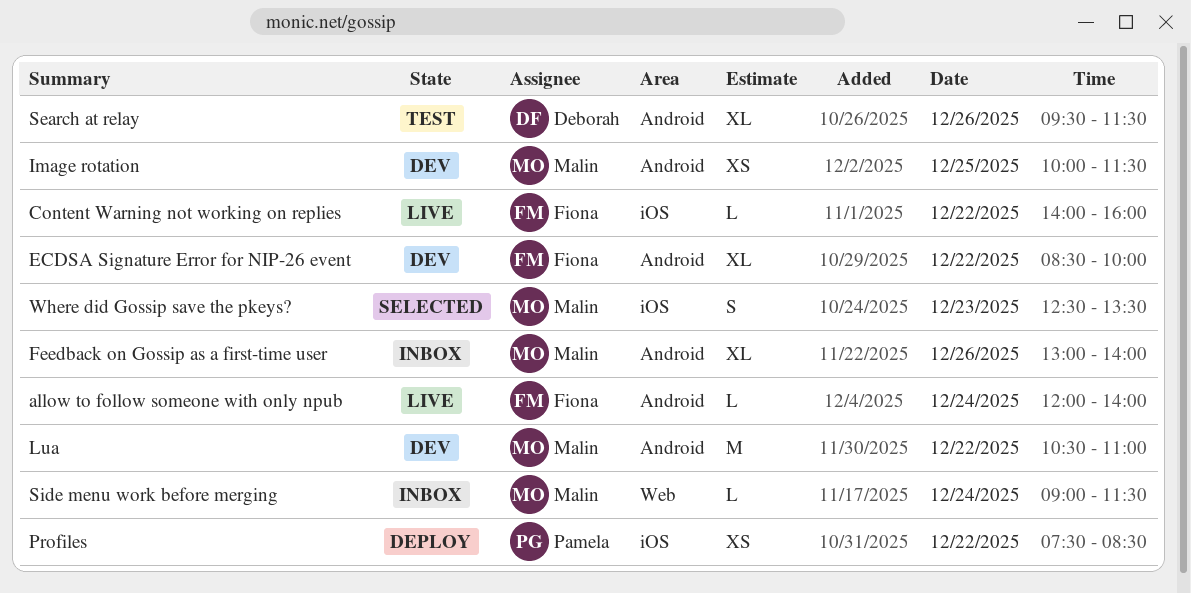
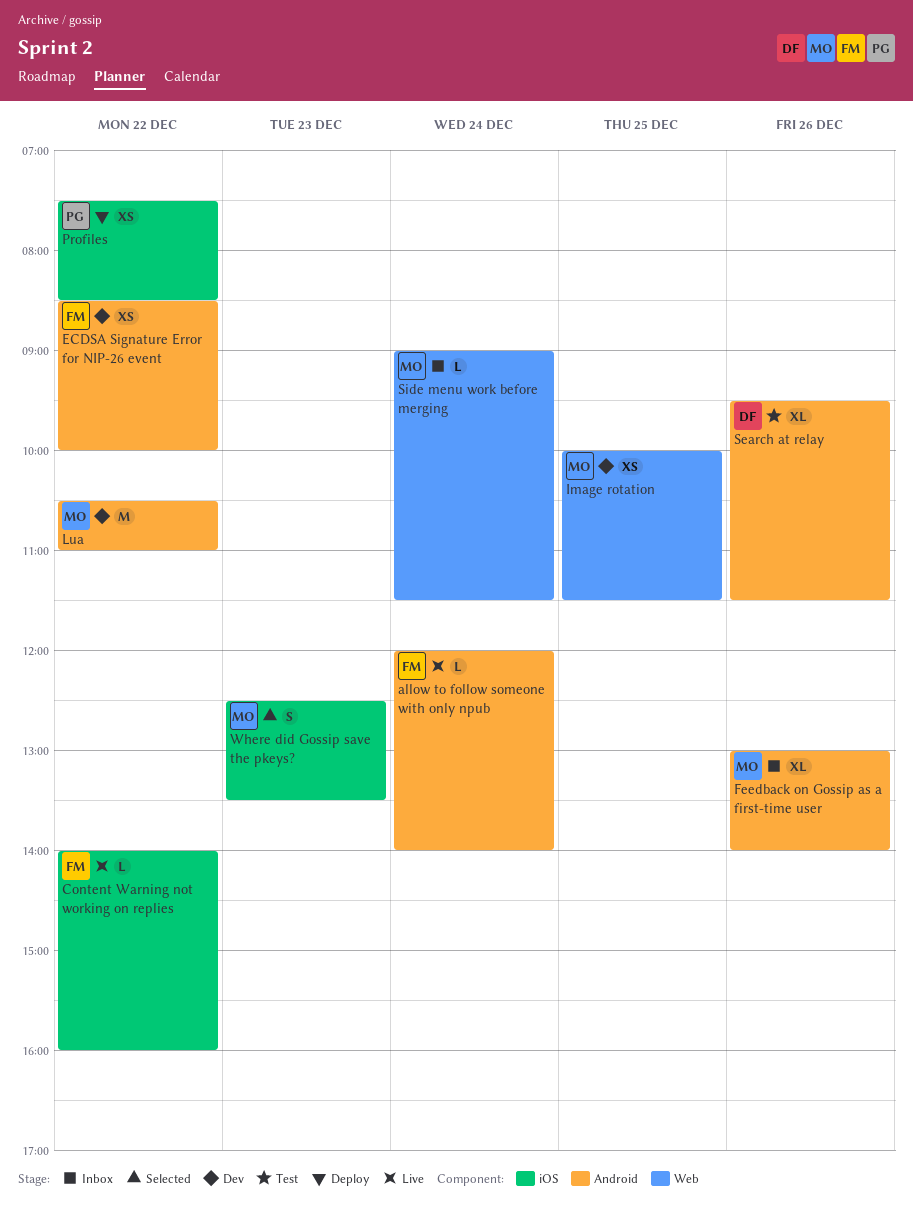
ECDSA Signature Error for NIP-26 event, estimate: XL -> XS
Image rotation, label: Android -> Web

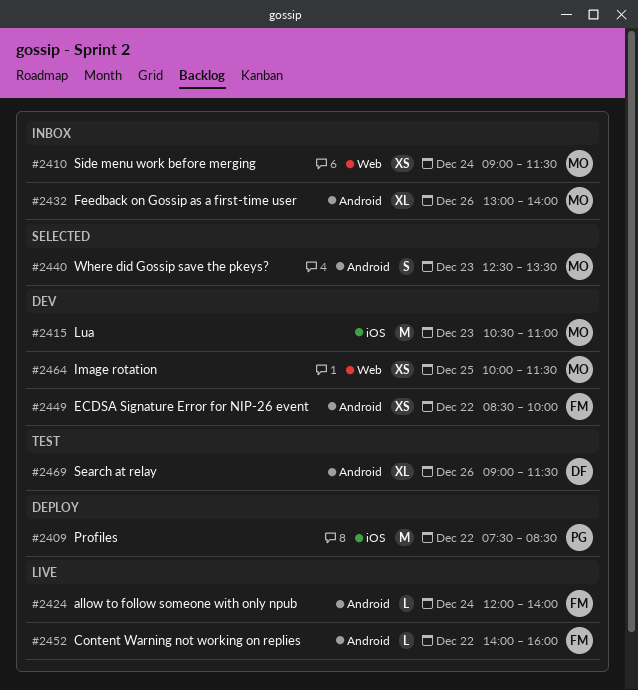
Content Warning not working on replies, label: iOS -> Android
Lua, label: Android -> iOS
Lua, day: Dec 22 -> Dec 23
Profiles, estimate: XS -> M
Search at relay, begins: 09:30 -> 09:00
Side menu work before merging, estimate: L -> XS
Where did Gossip save the pkeys?, label: iOS -> Android

